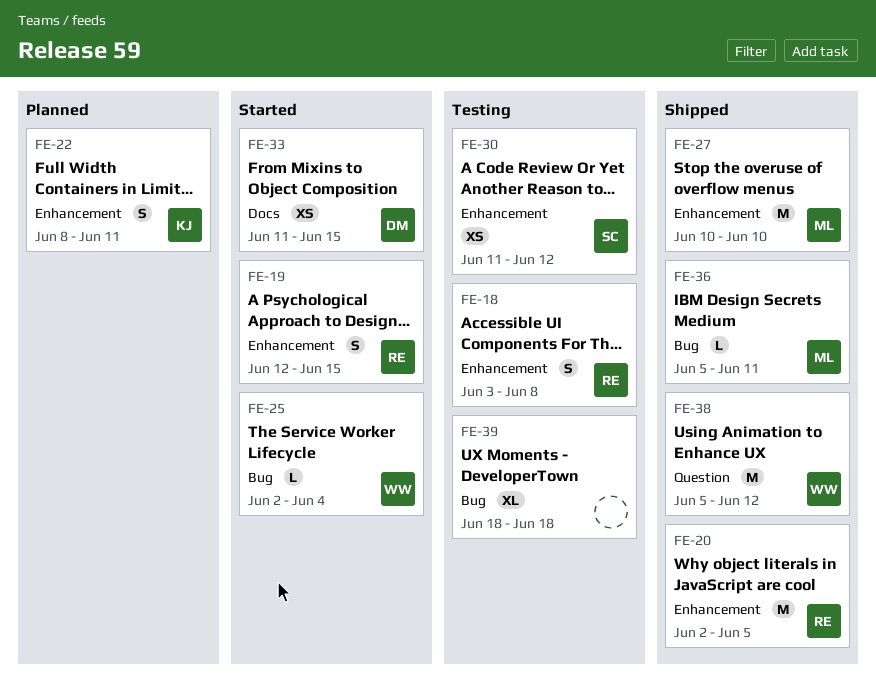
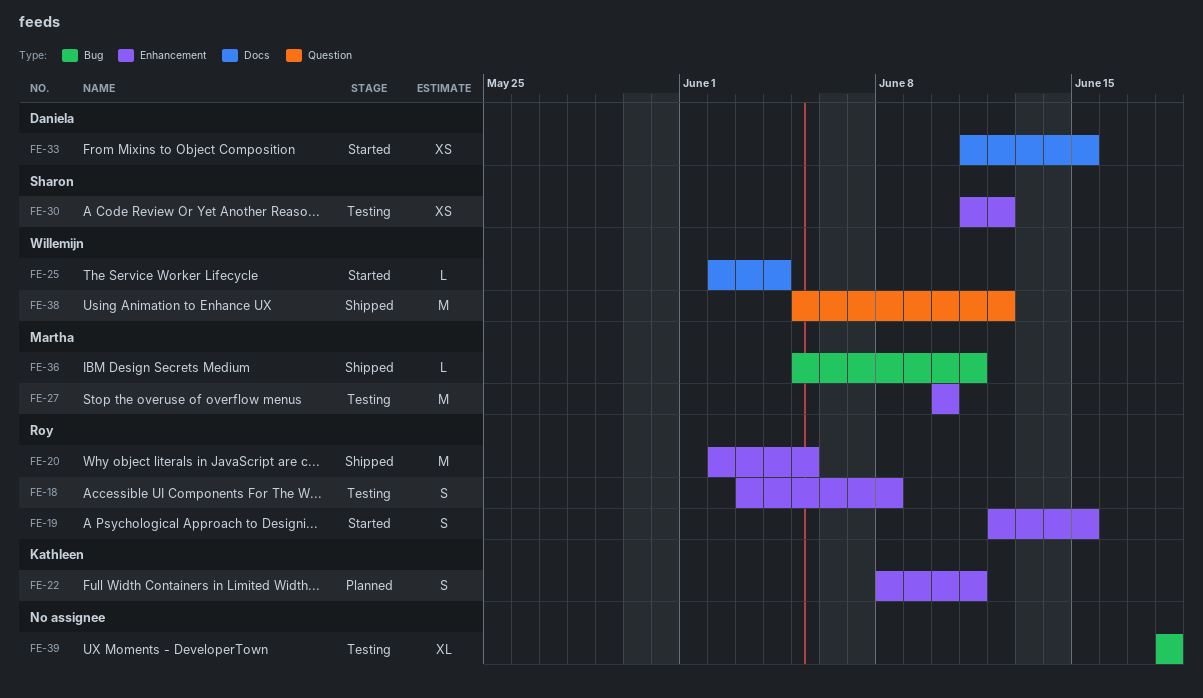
FE-25, label: Bug -> Docs
FE-27, status: Shipped -> Testing

